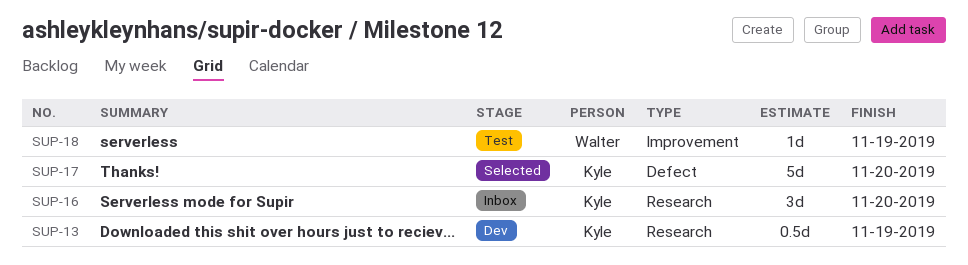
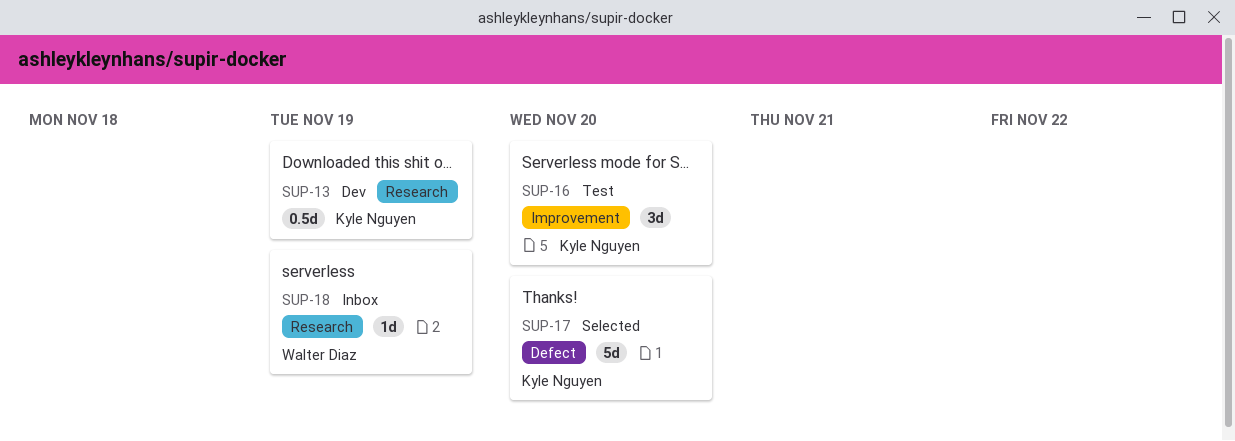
SUP-16, status: Inbox -> Test
SUP-16, label: Research -> Improvement
SUP-18, status: Test -> Inbox
SUP-18, label: Improvement -> Research

